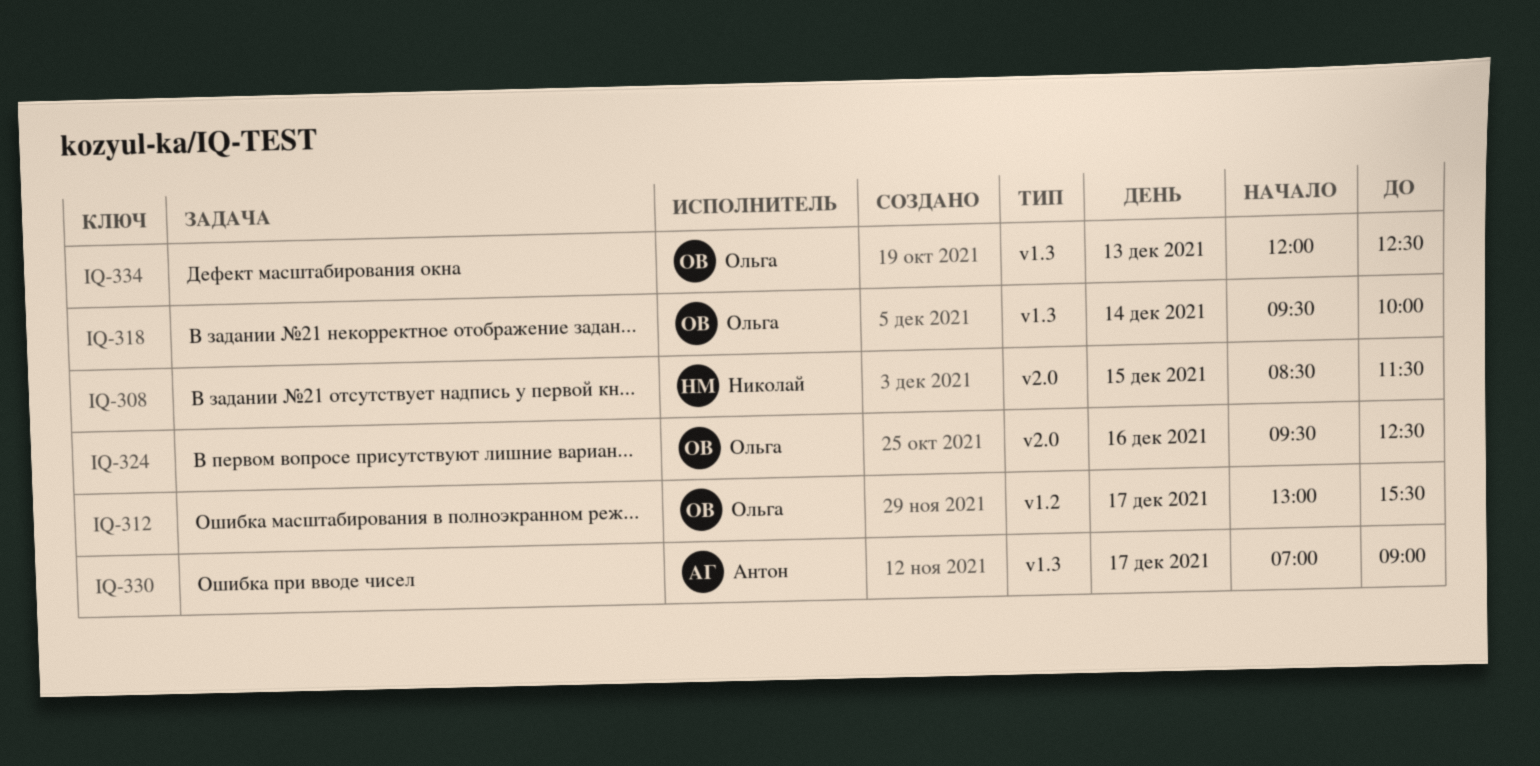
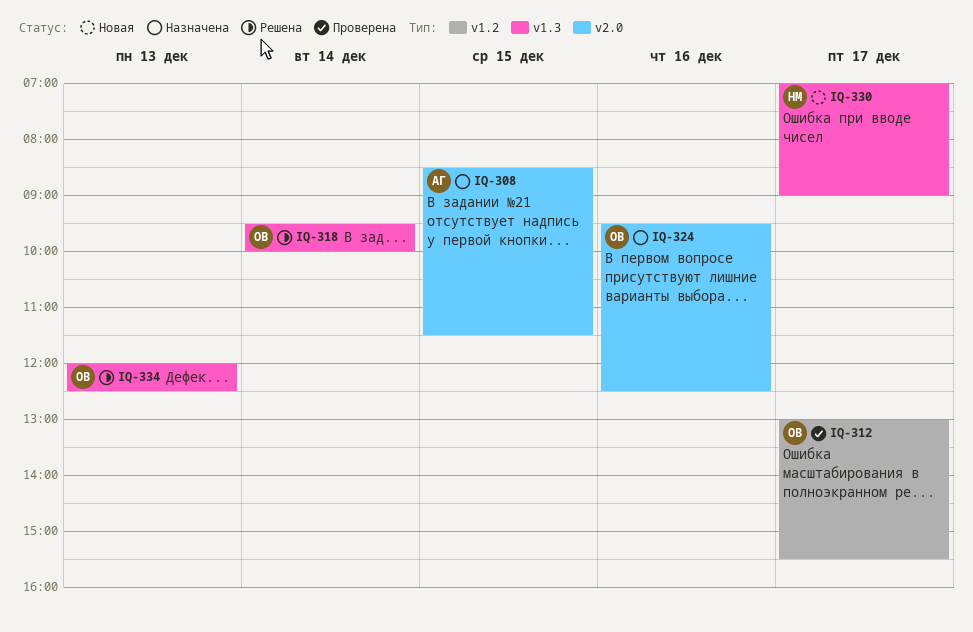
IQ-308, owner: Николай -> Антон
IQ-330, owner: Антон -> Николай

